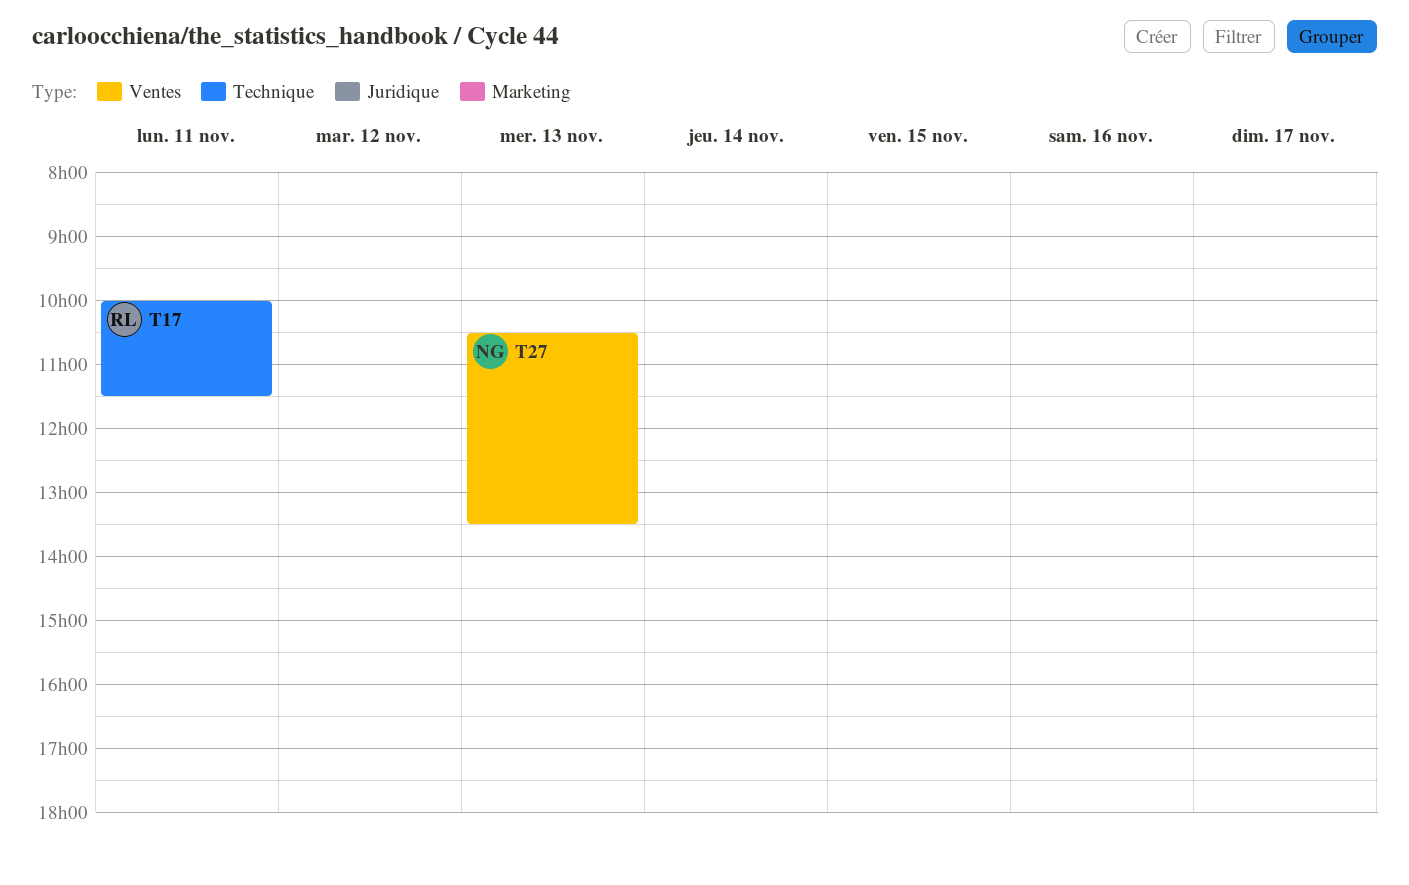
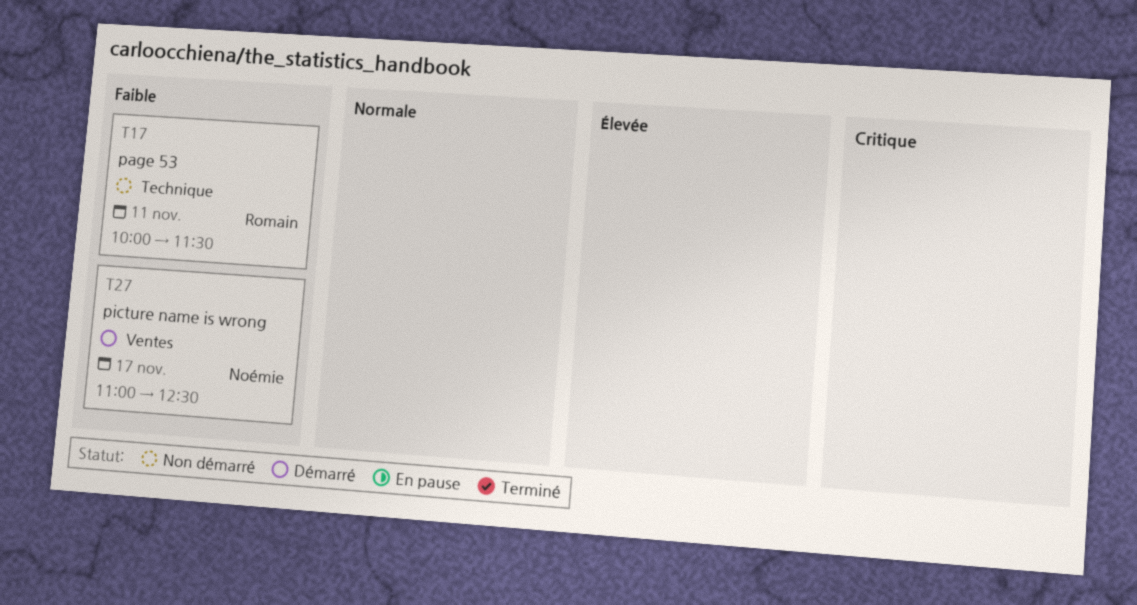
T27, day: Nov 13 -> Nov 17
T27, begins: 10:30 -> 11:00
T27, ends: 13:30 -> 12:30

